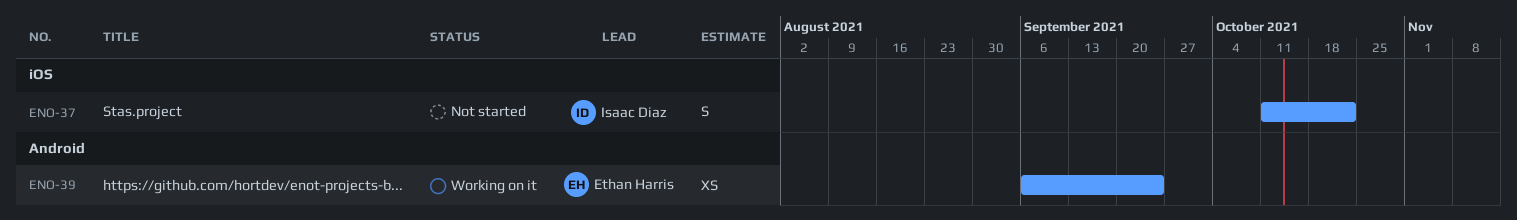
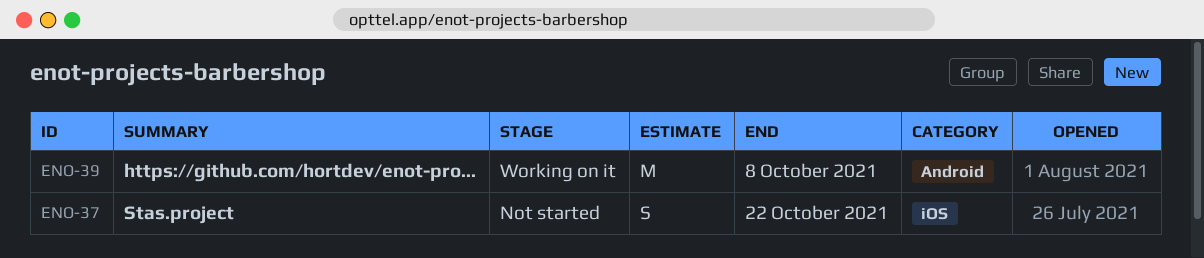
ENO-39, estimate: XS -> M
ENO-39, due: Sep 24 -> Oct 8

